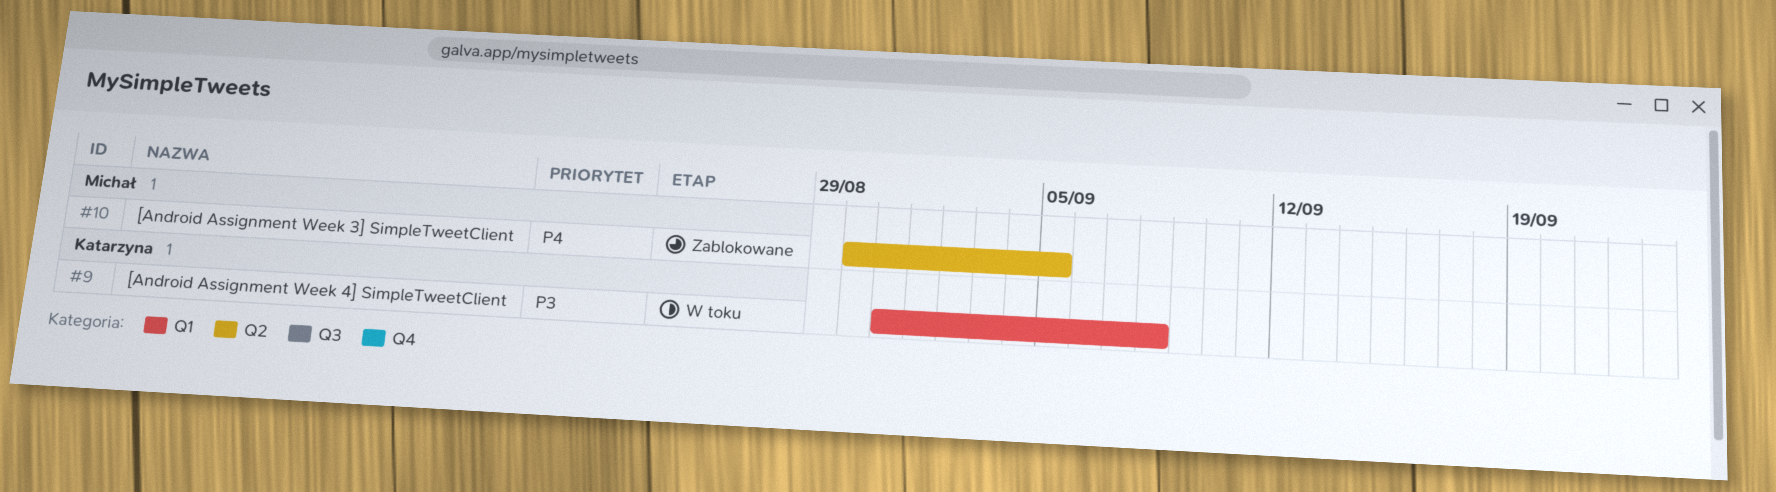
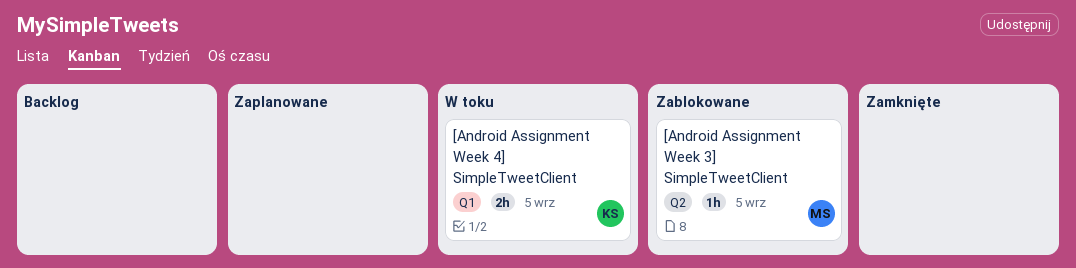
[Android Assignment Week 4] SimpleTweetClient, due: Sep 8 -> Sep 5

